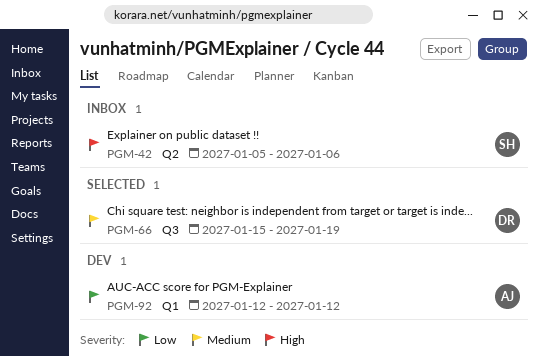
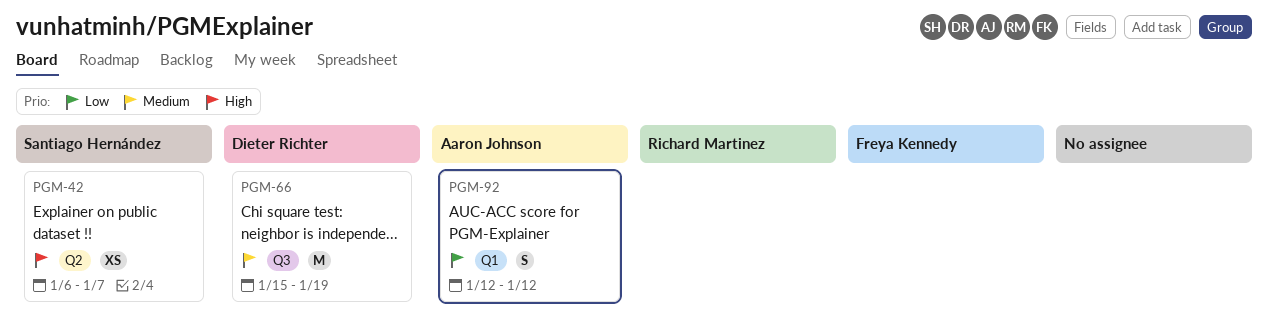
PGM-42, start: Jan 5 -> Jan 6
PGM-42, due: Jan 6 -> Jan 7

